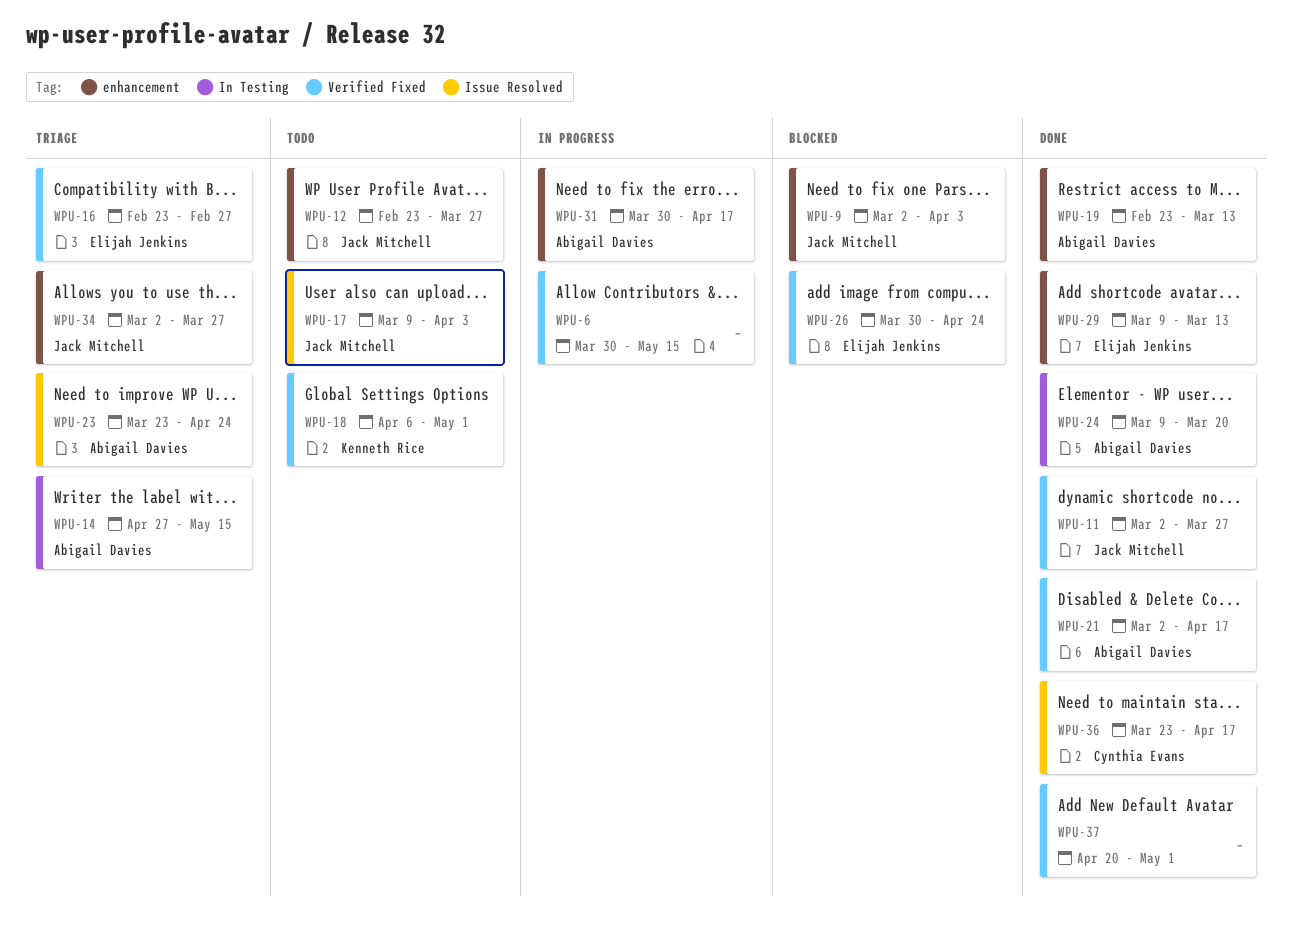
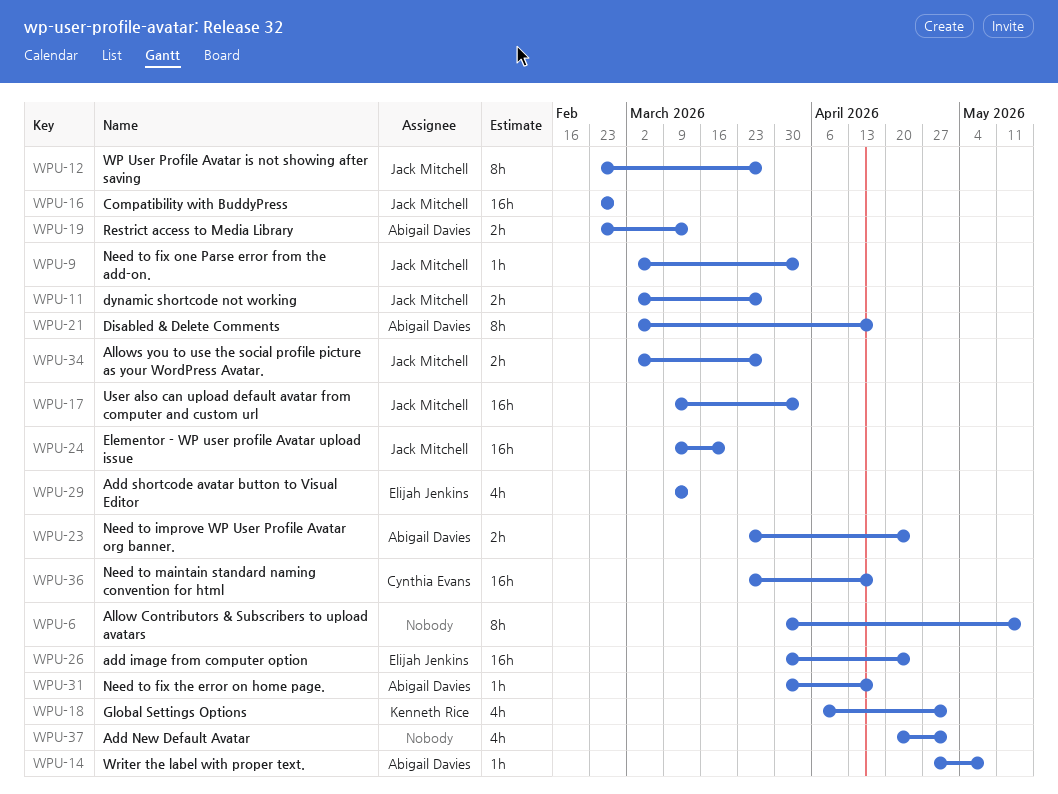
WPU-14, due: May 15 -> May 8
WPU-16, owner: Elijah Jenkins -> Jack Mitchell
WPU-24, owner: Abigail Davies -> Jack Mitchell

